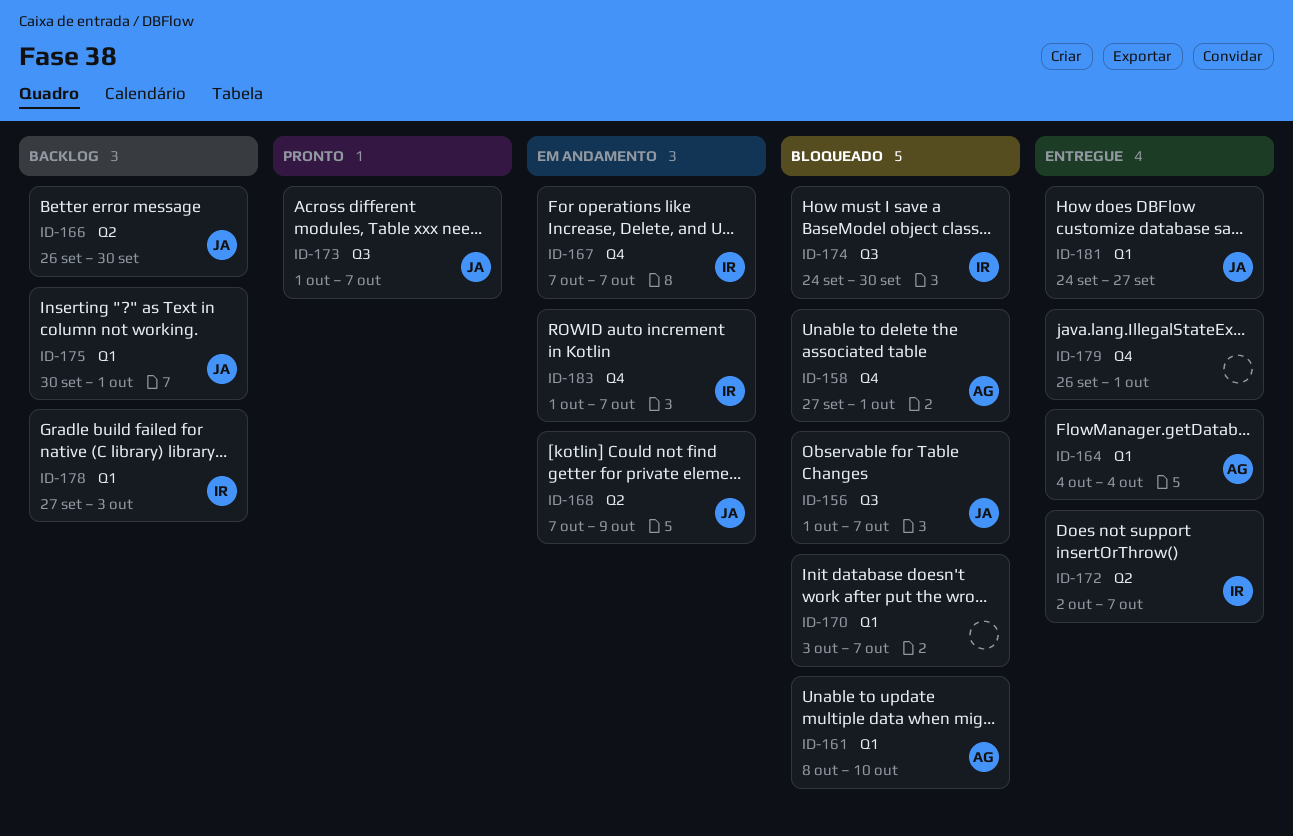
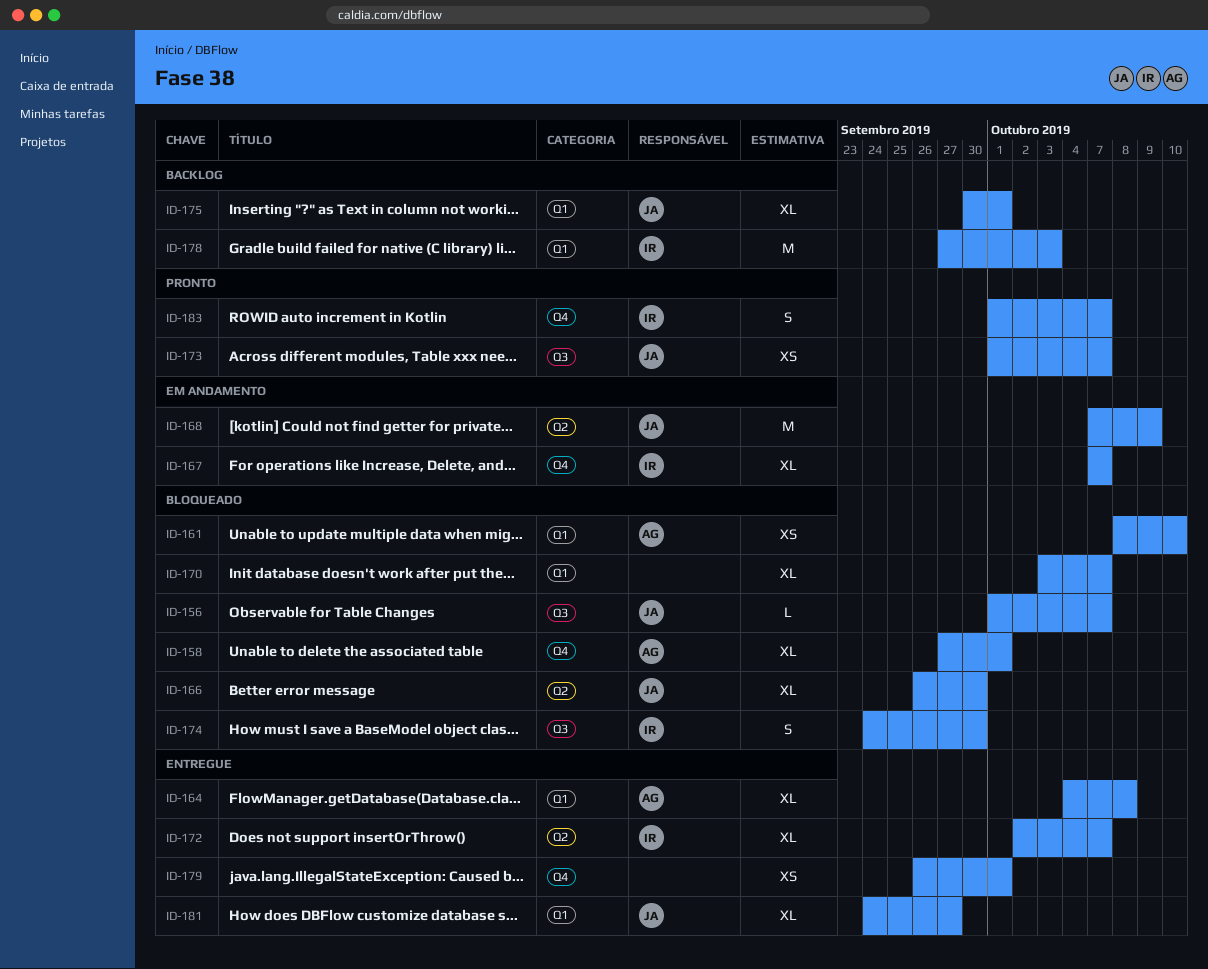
ID-164, due: Oct 4 -> Oct 8
ID-166, status: Backlog -> Bloqueado
ID-183, status: Em andamento -> Pronto

